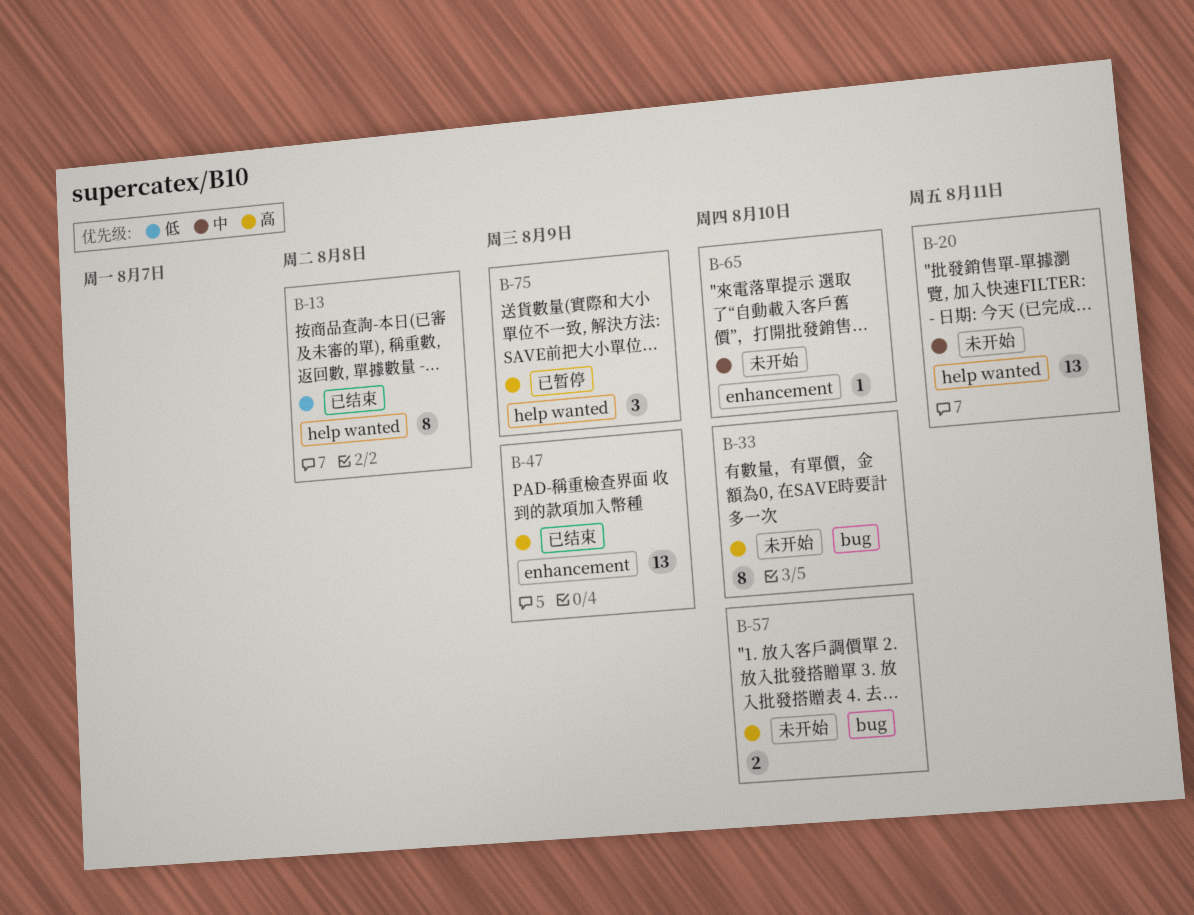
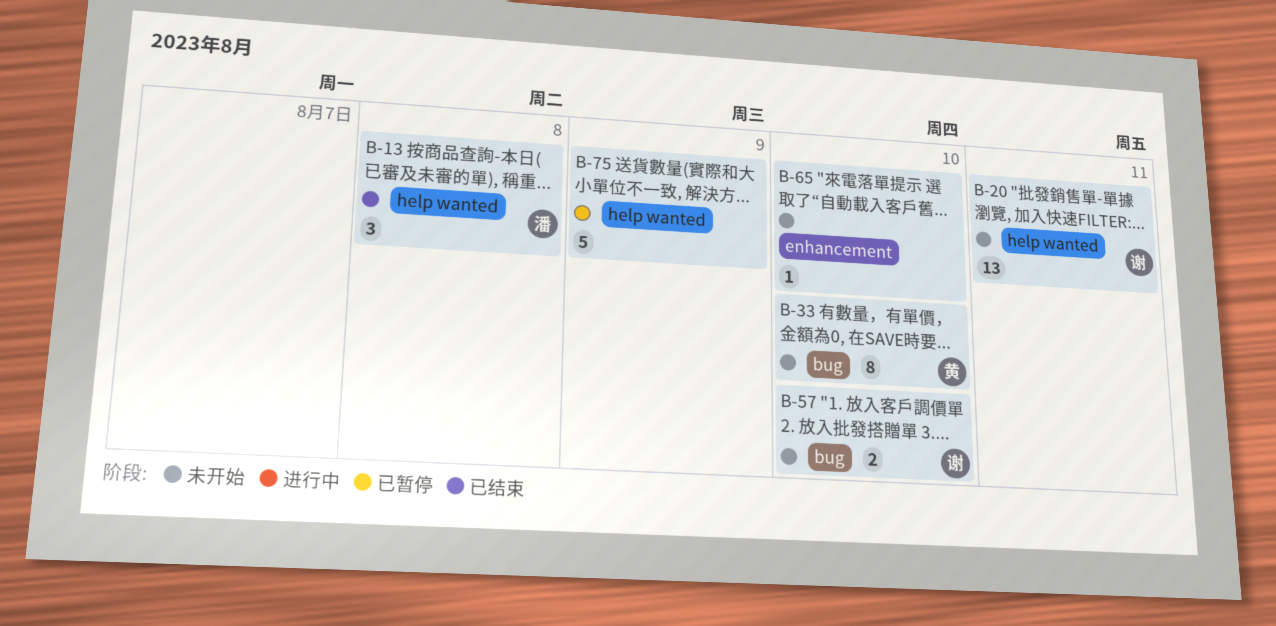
B-13, estimate: 8 -> 3
B-47: present -> none
B-75, estimate: 3 -> 5

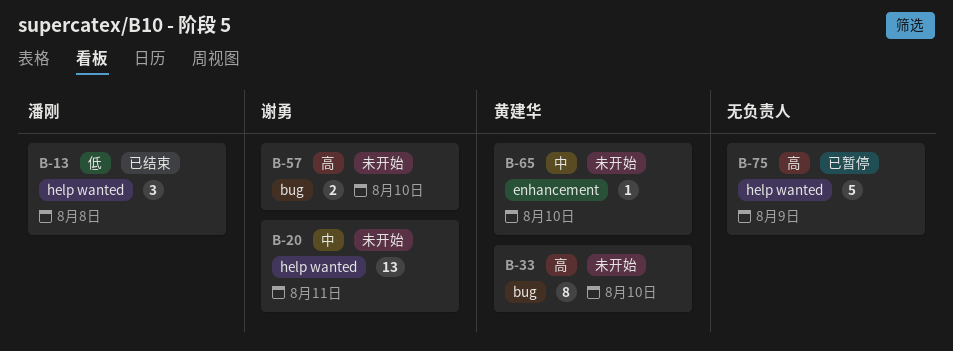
B-65, owner: none -> 黄建华

